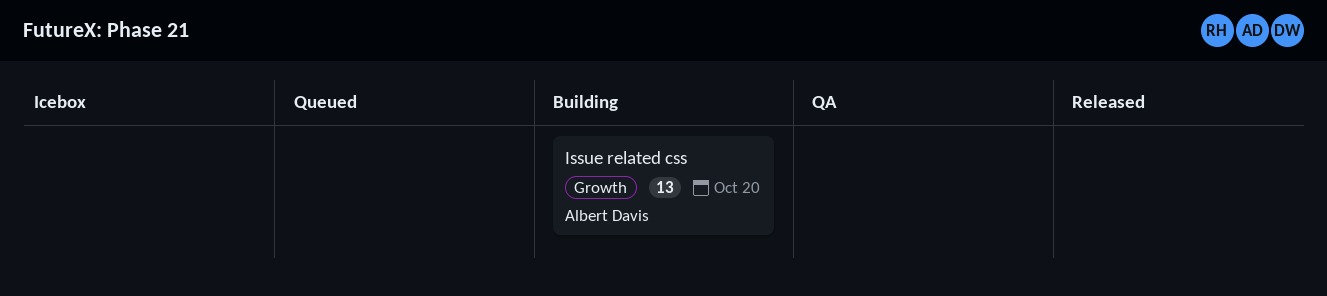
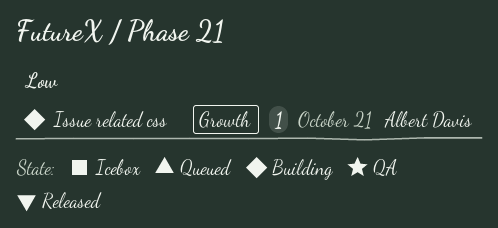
Issue related css, estimate: 13 -> 1
Issue related css, due: Oct 20 -> Oct 21

